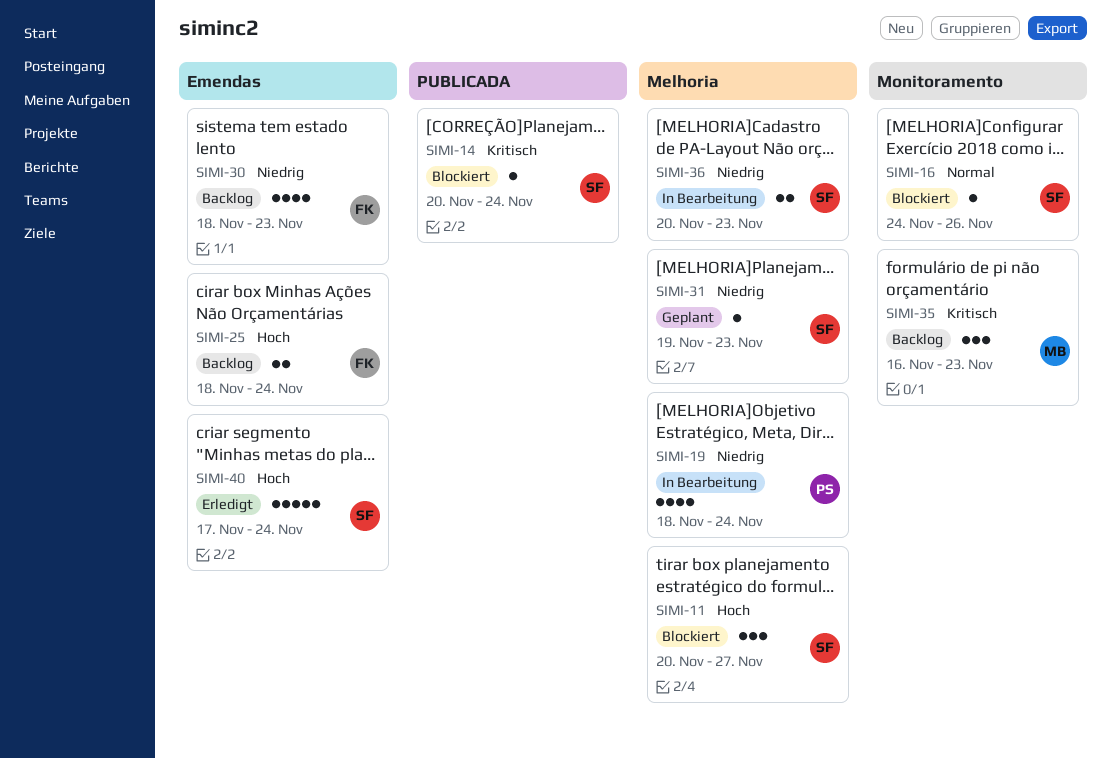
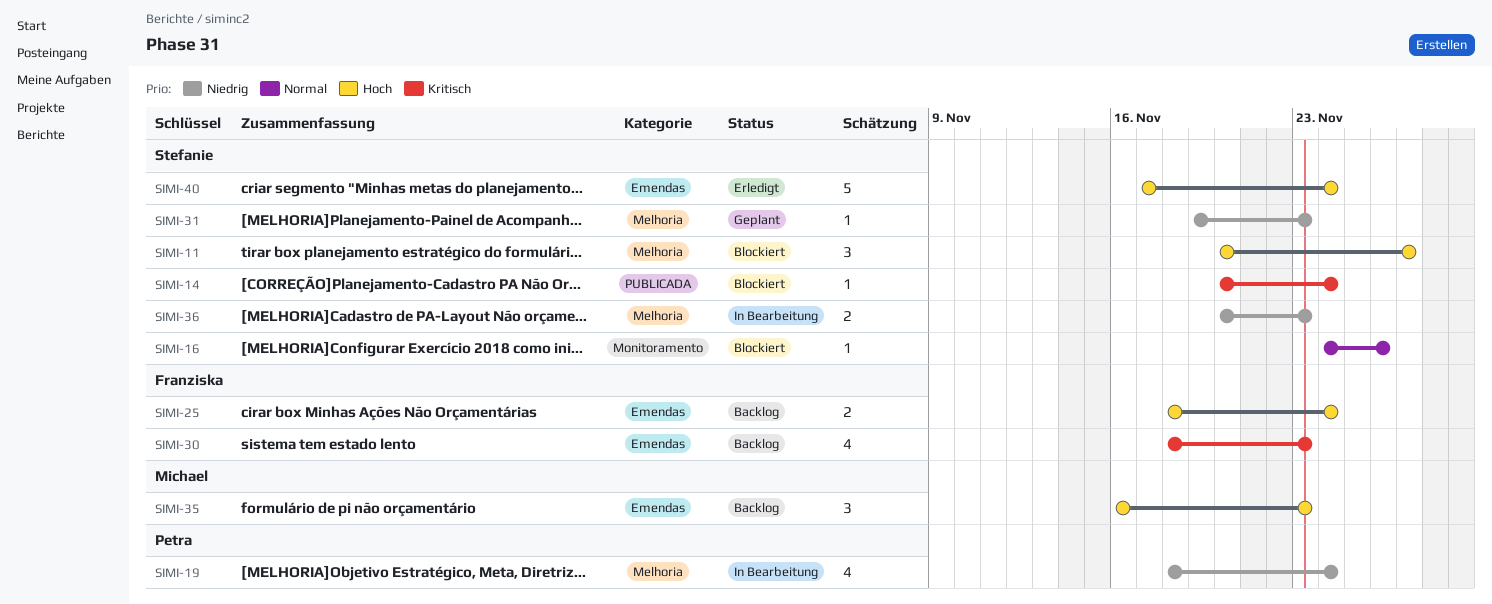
SIMI-30, priority: Niedrig -> Kritisch
SIMI-35, priority: Kritisch -> Hoch
SIMI-35, label: Monitoramento -> Emendas

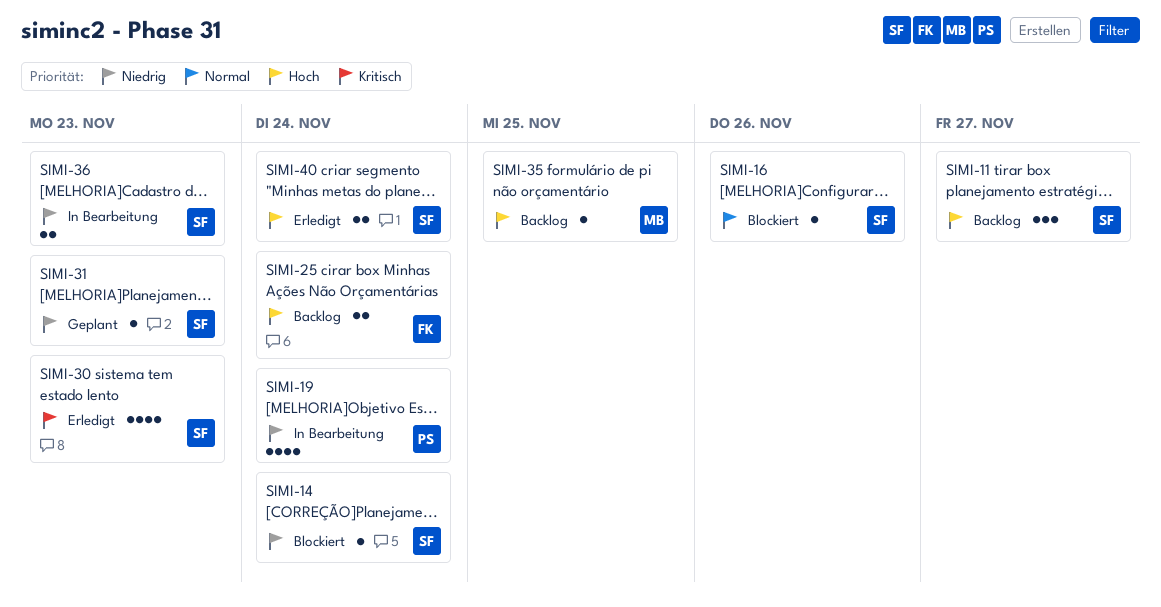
SIMI-11, status: Blockiert -> Backlog
SIMI-14, priority: Kritisch -> Niedrig
SIMI-30, status: Backlog -> Erledigt
SIMI-30, owner: Franziska -> Stefanie
SIMI-35, estimate: 3 -> 1
SIMI-35, due: Nov 23 -> Nov 25
SIMI-40, estimate: 5 -> 2

